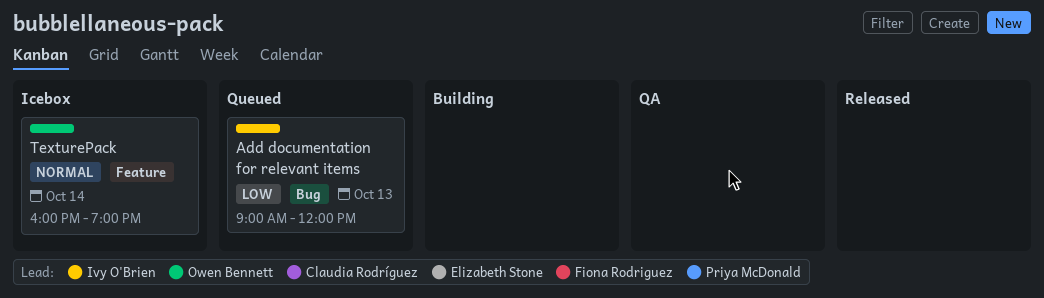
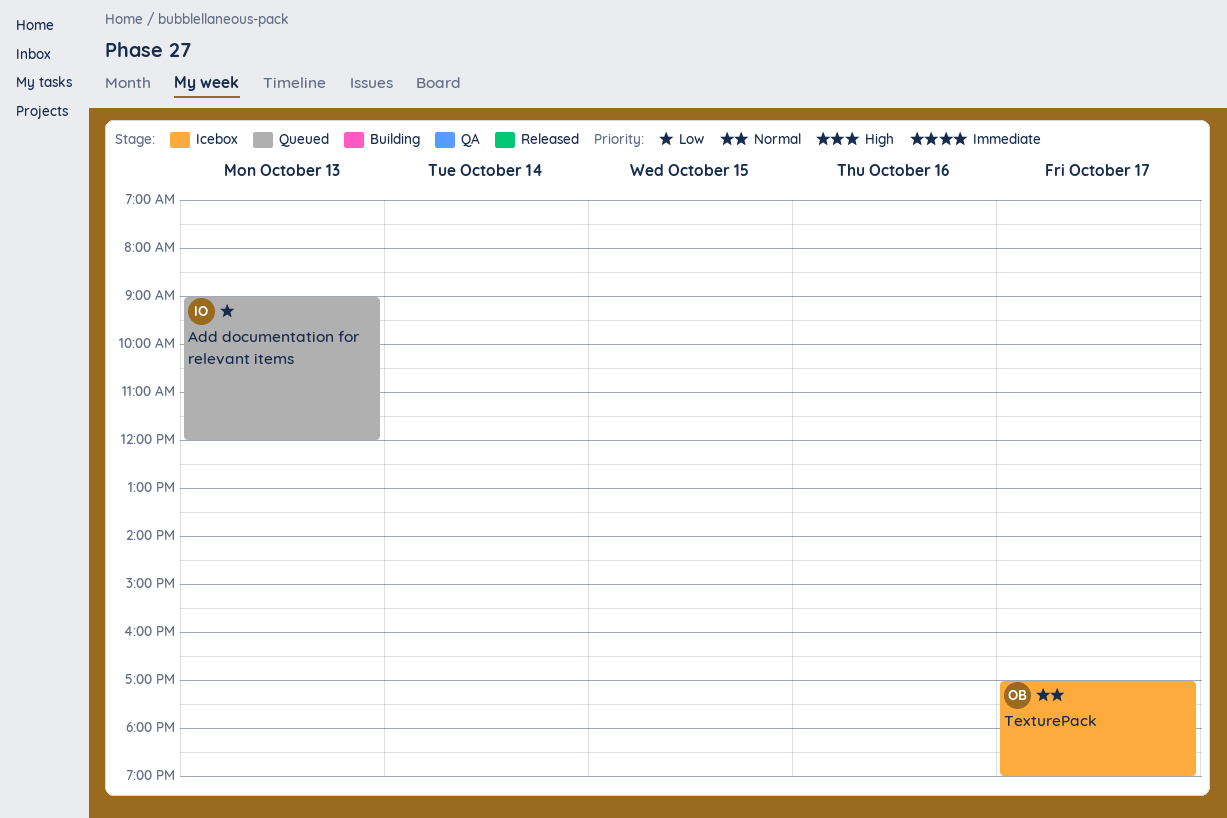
TexturePack, day: Oct 14 -> Oct 17
TexturePack, begins: 16:00 -> 17:00

